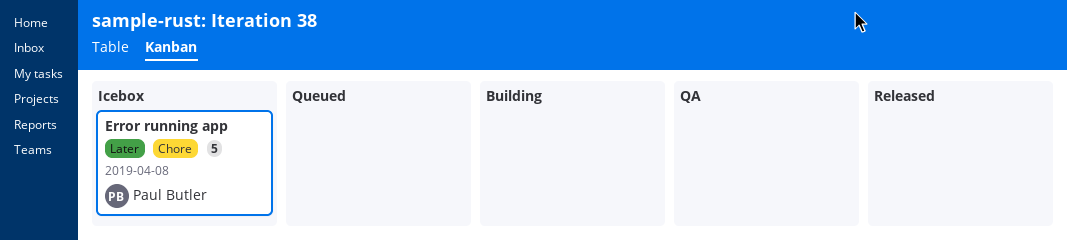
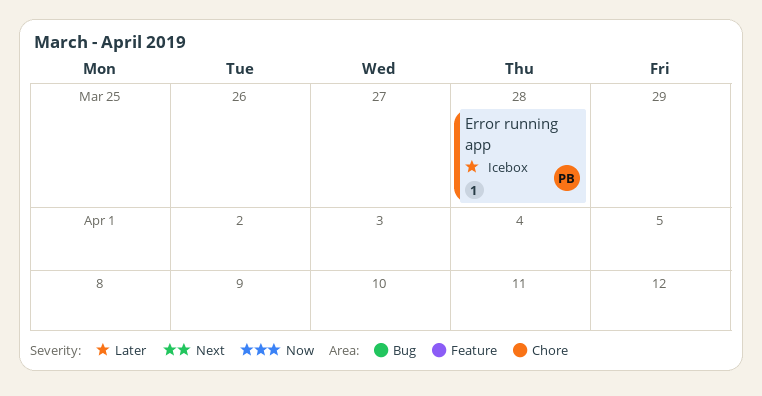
Error running app, estimate: 5 -> 1
Error running app, due: Apr 8 -> Mar 28

